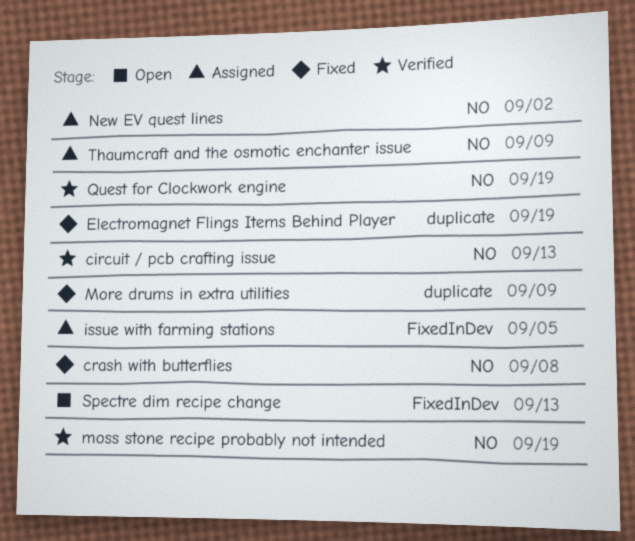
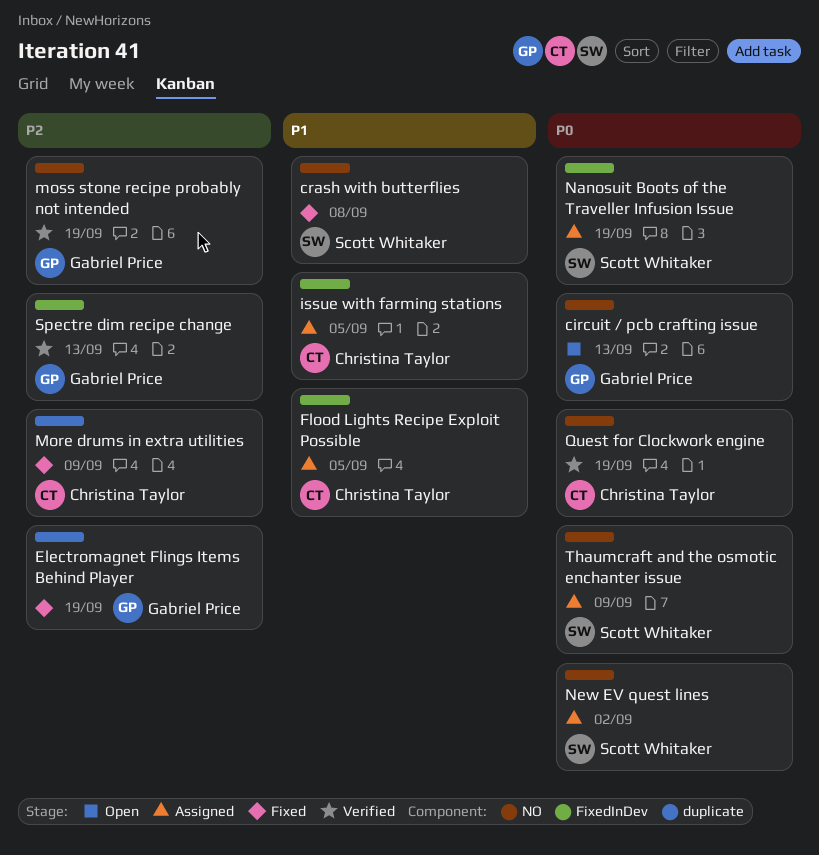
circuit / pcb crafting issue, status: Verified -> Open
Flood Lights Recipe Exploit Possible: none -> present
Nanosuit Boots of the Traveller Infusion Issue: none -> present
Spectre dim recipe change, status: Open -> Verified

